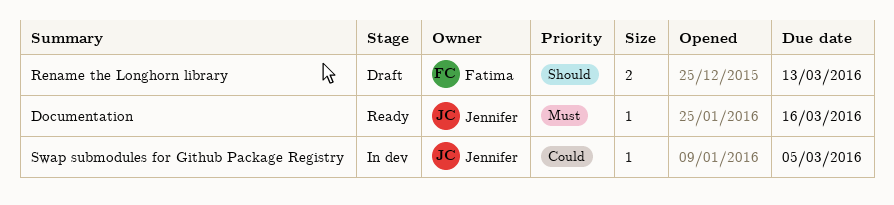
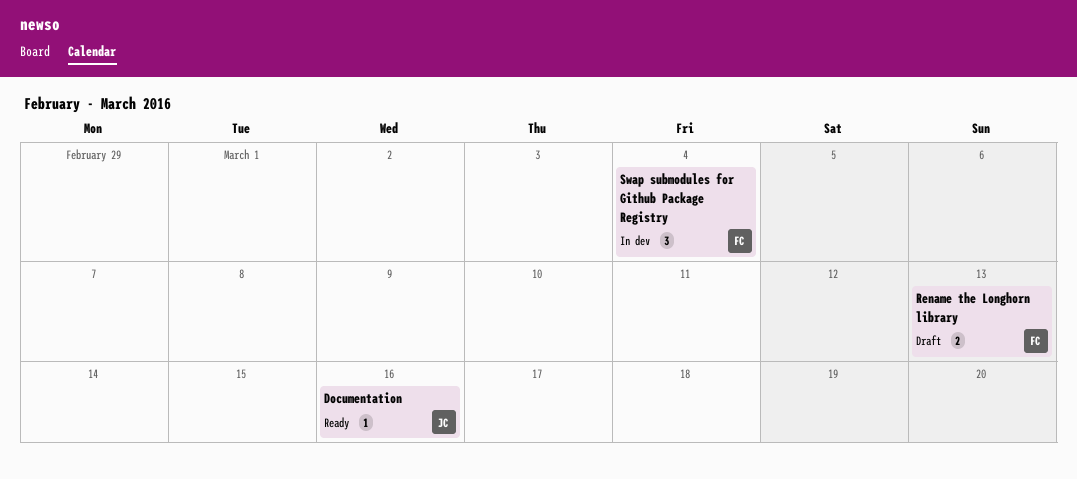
Swap submodules for Github Package Registry, owner: Jennifer -> Fatima
Swap submodules for Github Package Registry, estimate: 1 -> 3
Swap submodules for Github Package Registry, due: Mar 5 -> Mar 4

